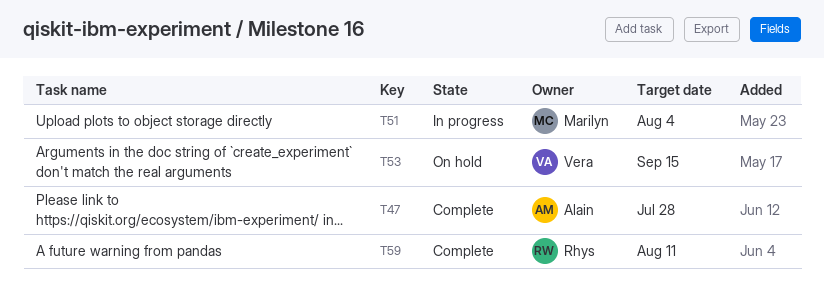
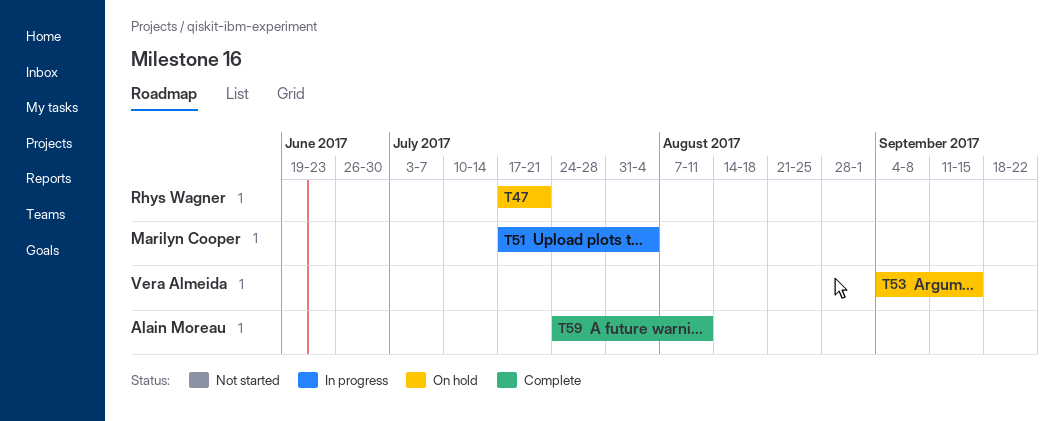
T47, status: Complete -> On hold
T47, owner: Alain Moreau -> Rhys Wagner
T47, due: Jul 28 -> Jul 21
T59, owner: Rhys Wagner -> Alain Moreau

